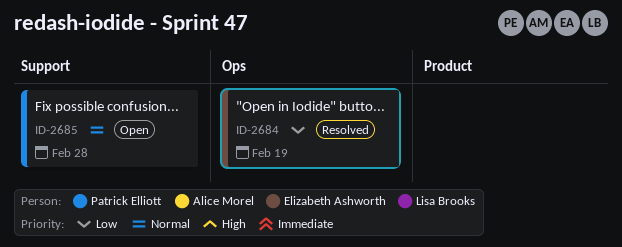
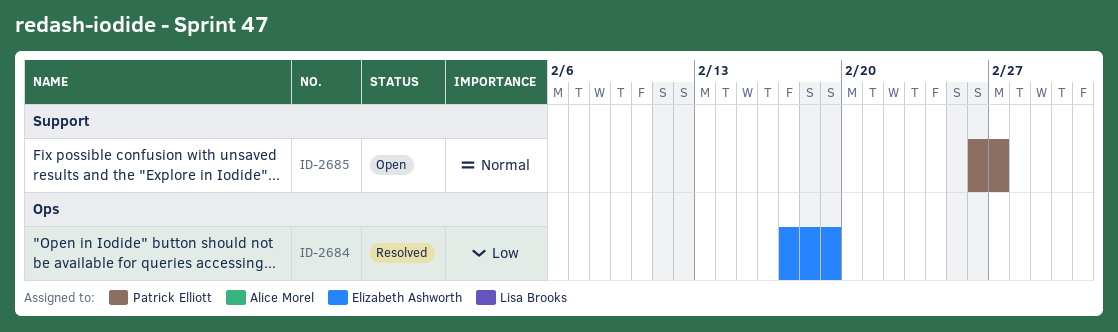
ID-2685, due: Feb 28 -> Feb 27

